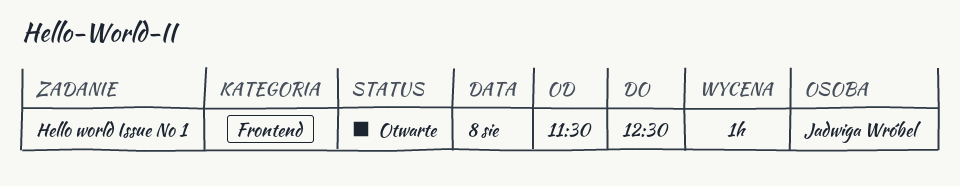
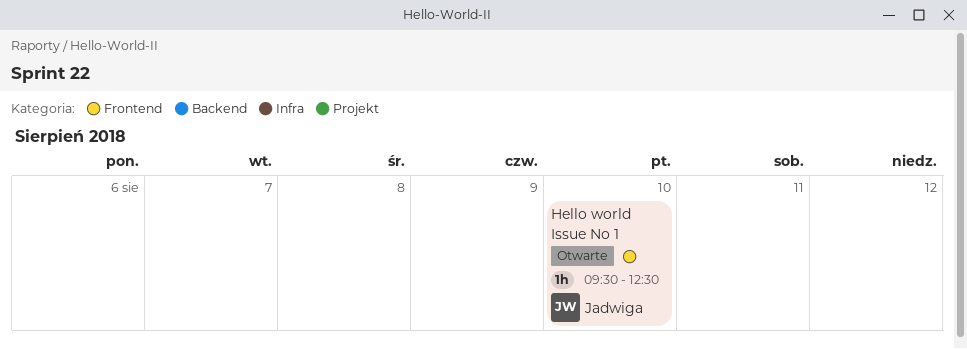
Hello world Issue No 1, day: Aug 8 -> Aug 10
Hello world Issue No 1, begins: 11:30 -> 09:30

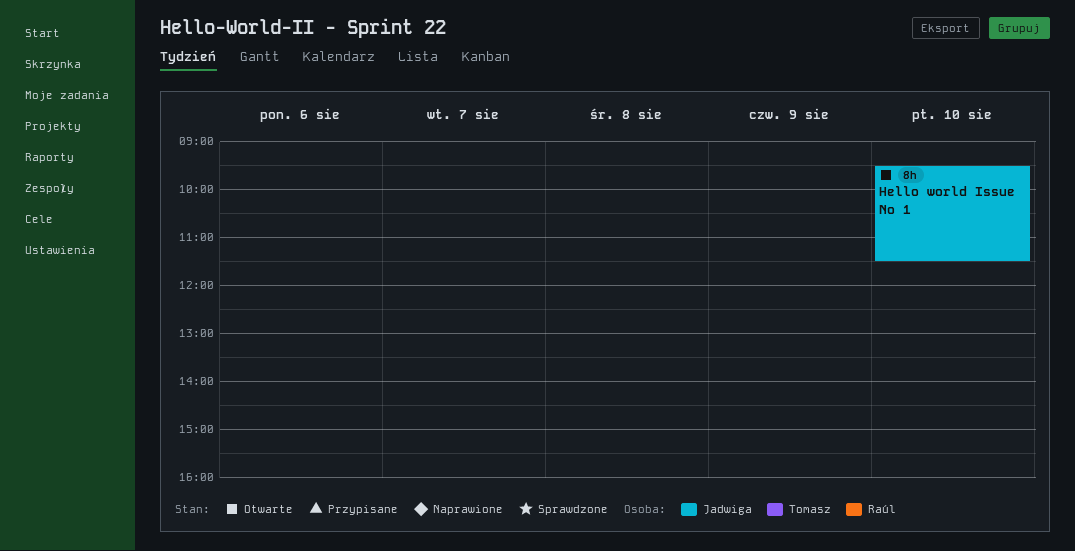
Hello world Issue No 1, estimate: 1h -> 8h
Hello world Issue No 1, ends: 12:30 -> 11:30

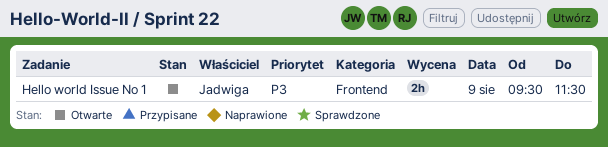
Hello world Issue No 1, estimate: 8h -> 2h
Hello world Issue No 1, day: Aug 10 -> Aug 9

